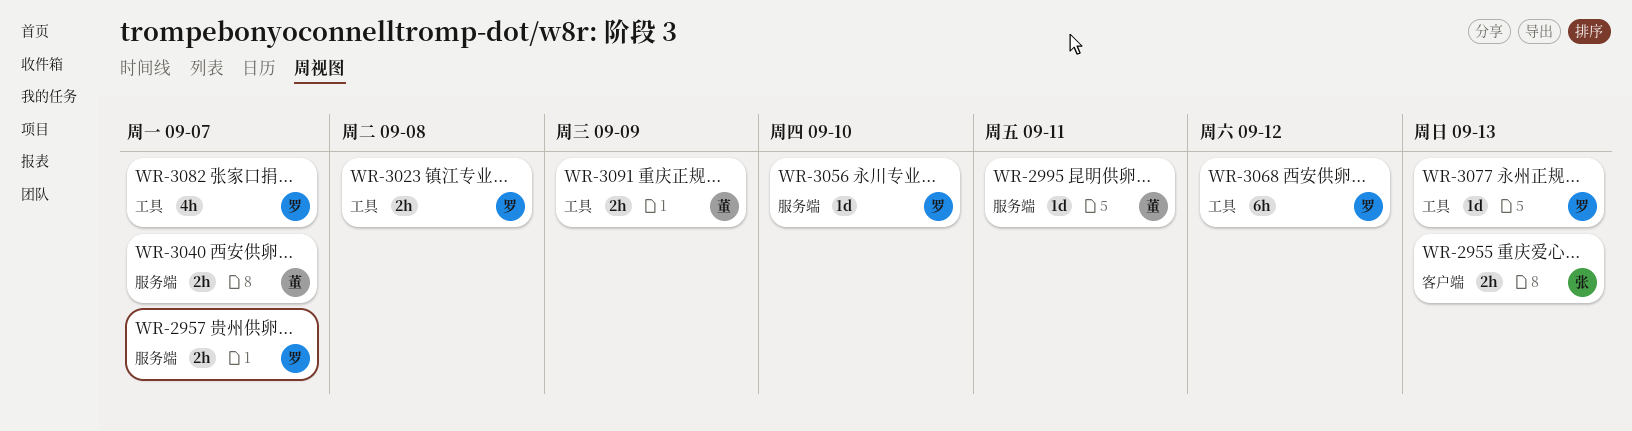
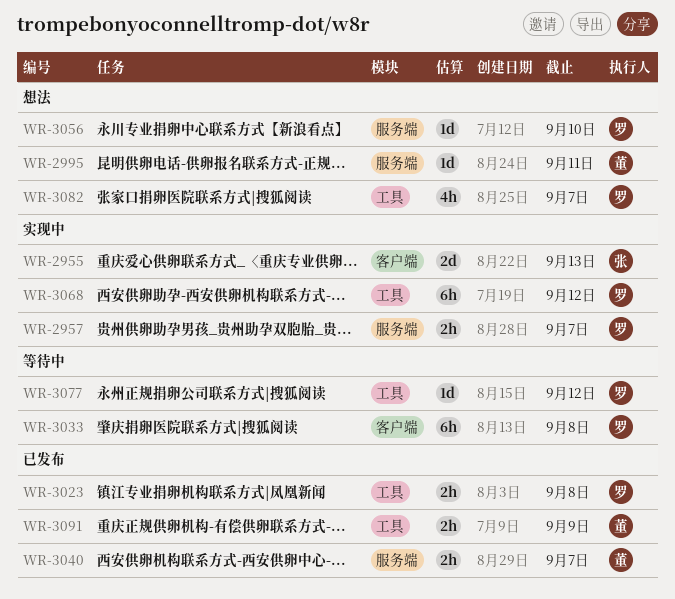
WR-2955, estimate: 2h -> 2d
WR-3033: none -> present
WR-3077, due: Sep 13 -> Sep 12

